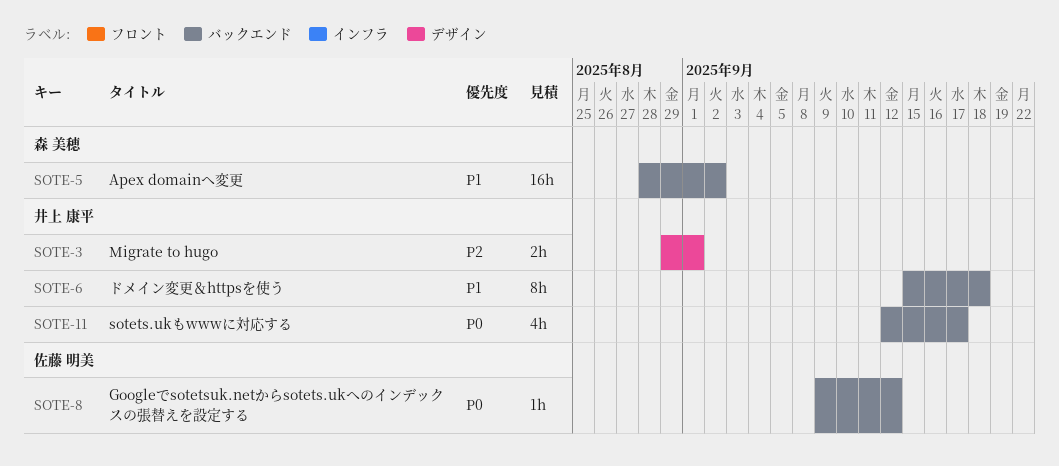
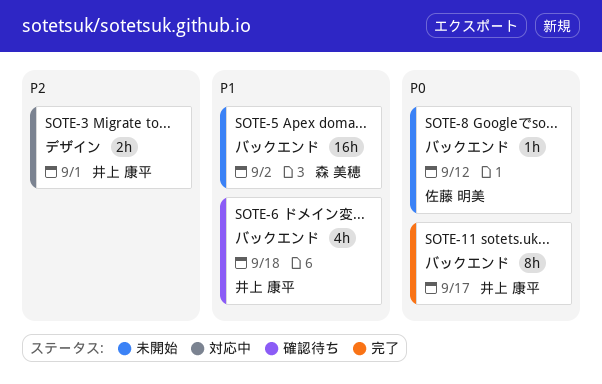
SOTE-6, estimate: 8h -> 4h
SOTE-11, estimate: 4h -> 8h

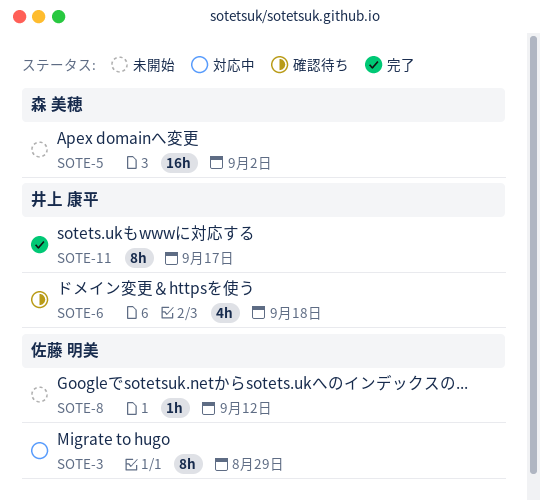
SOTE-3, owner: 井上 康平 -> 佐藤 明美
SOTE-3, estimate: 2h -> 8h
SOTE-3, due: Sep 1 -> Aug 29

